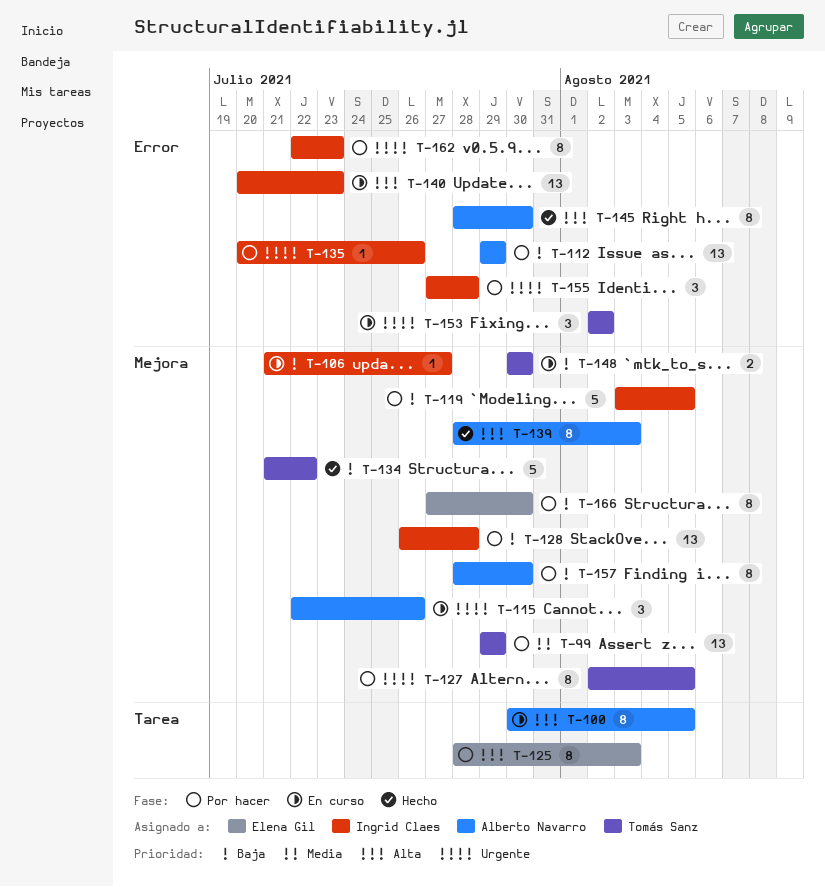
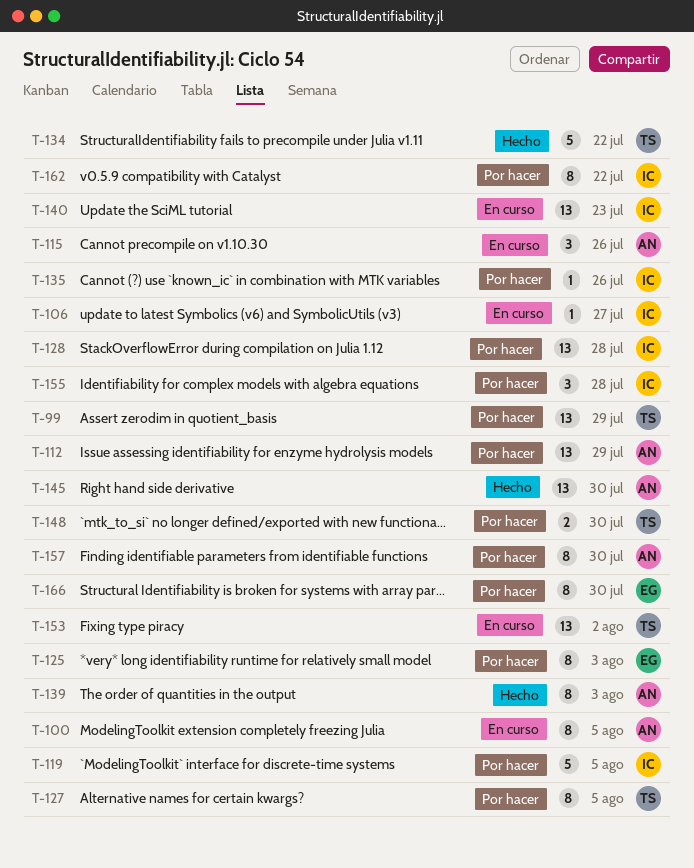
T-145, estimate: 8 -> 13
T-148, status: En curso -> Por hacer
T-153, estimate: 3 -> 13
T-162, due: Jul 23 -> Jul 22

